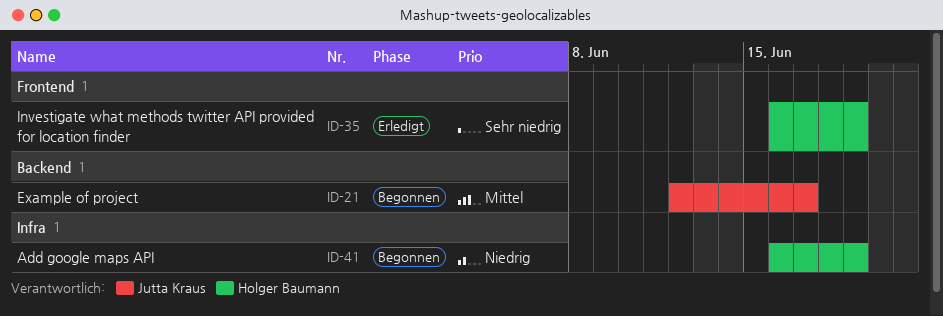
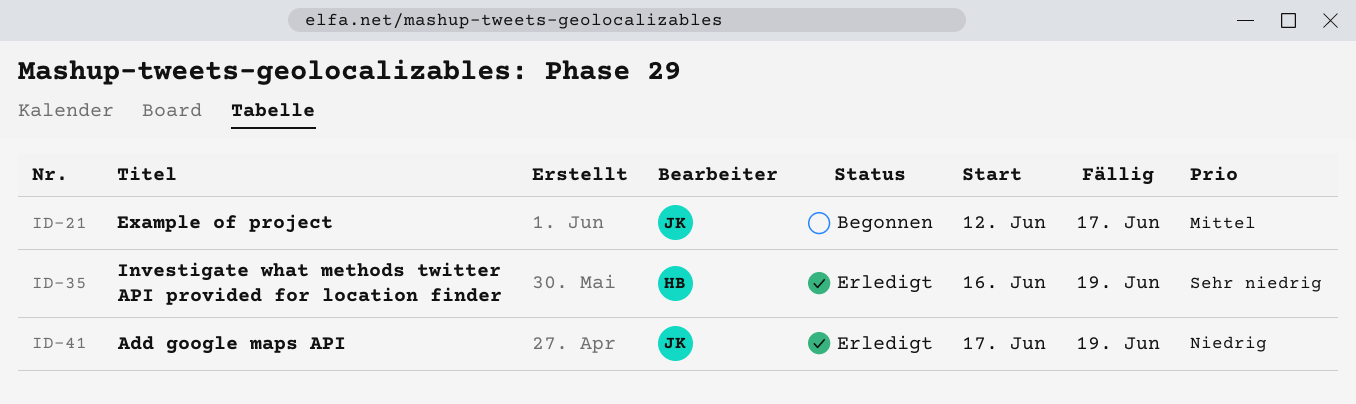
ID-41, status: Begonnen -> Erledigt
ID-41, owner: Holger Baumann -> Jutta Kraus
ID-41, start: Jun 16 -> Jun 17

